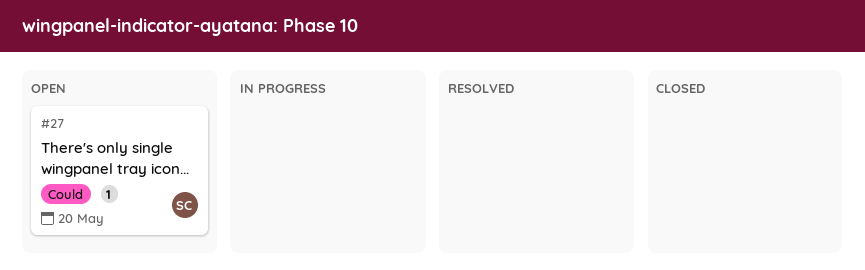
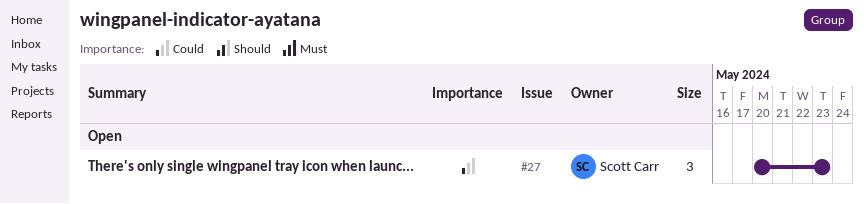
#27, estimate: 1 -> 3
#27, due: May 20 -> May 23

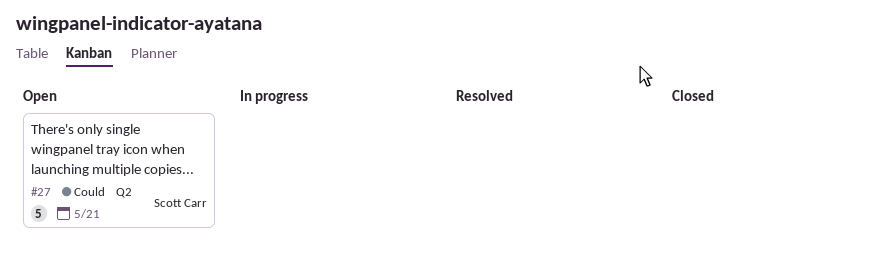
#27, estimate: 3 -> 5
#27, due: May 23 -> May 21

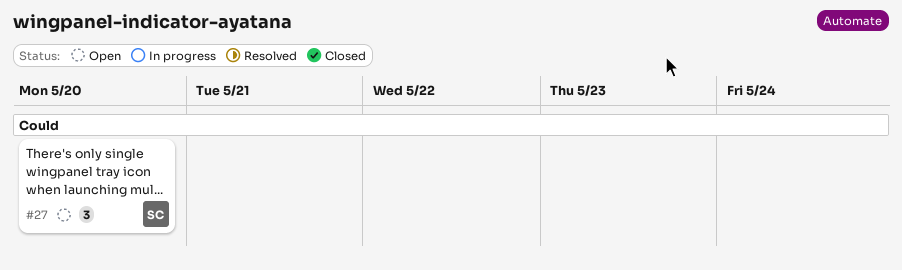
#27, estimate: 5 -> 3
#27, due: May 21 -> May 20

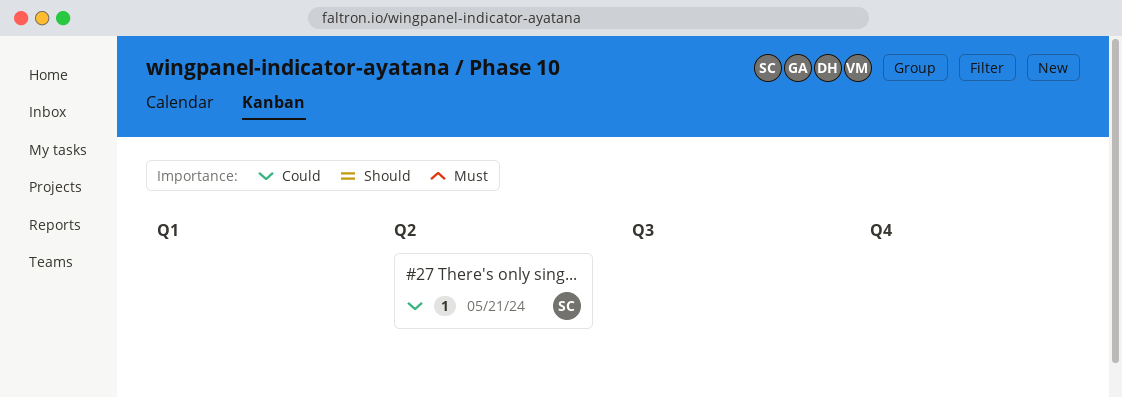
#27, estimate: 3 -> 1
#27, due: May 20 -> May 21

